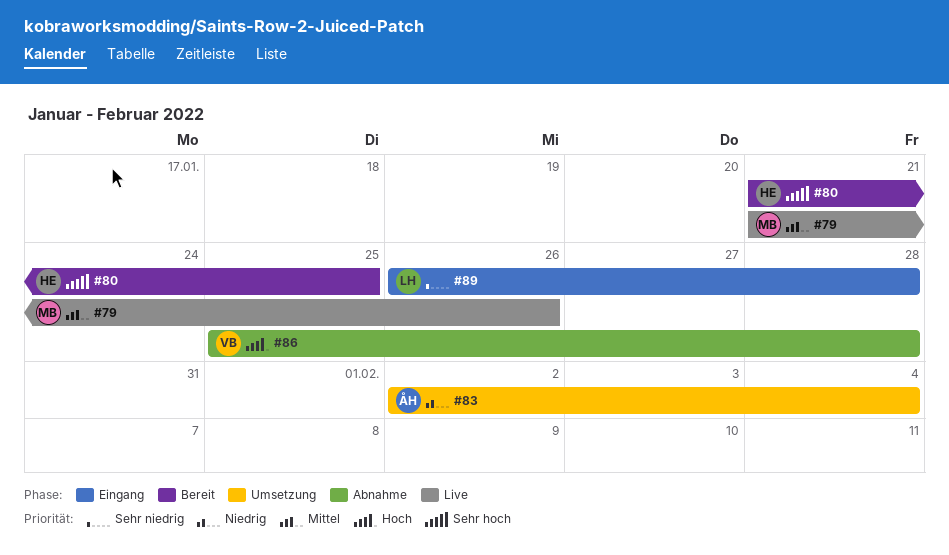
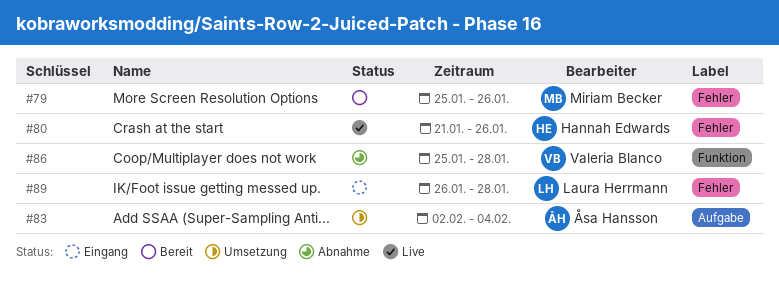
#79, status: Live -> Bereit
#79, start: Jan 21 -> Jan 25
#80, status: Bereit -> Live
#80, due: Jan 25 -> Jan 26

